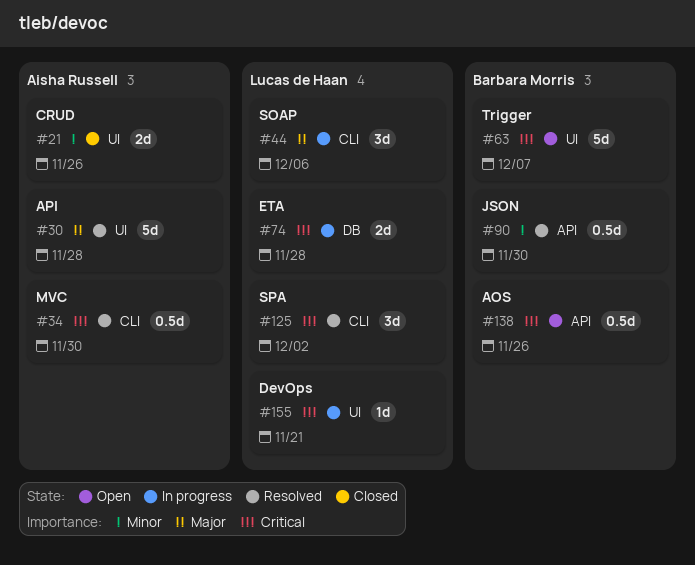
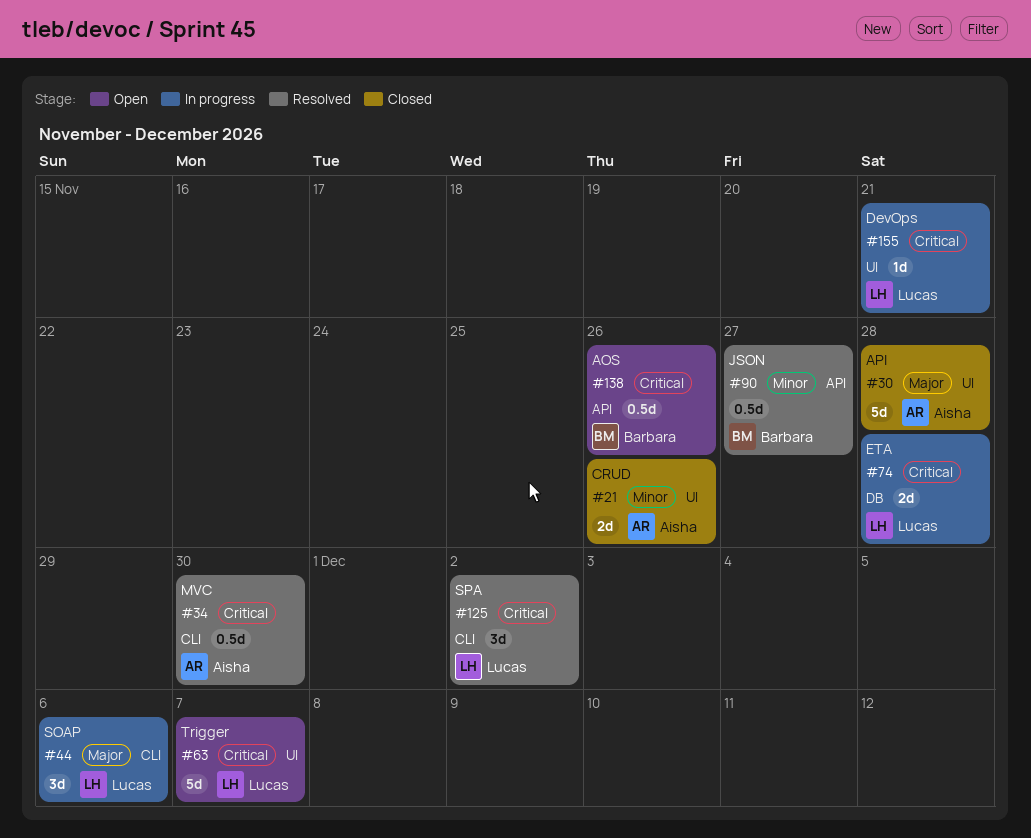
#30, status: Resolved -> Closed
#63, owner: Barbara Morris -> Lucas de Haan
#90, due: Nov 30 -> Nov 27

